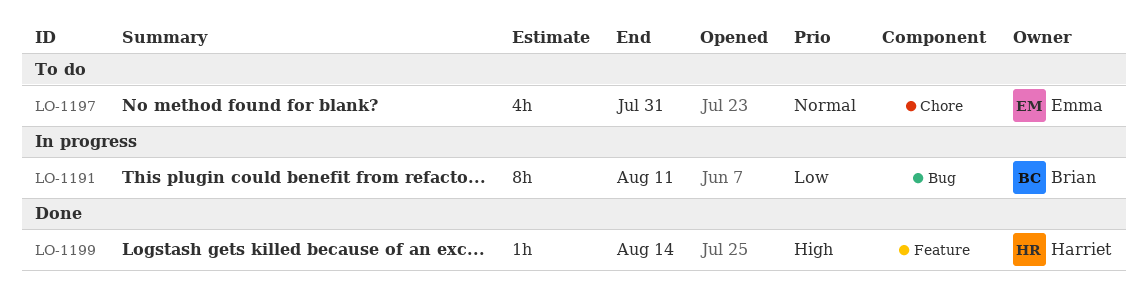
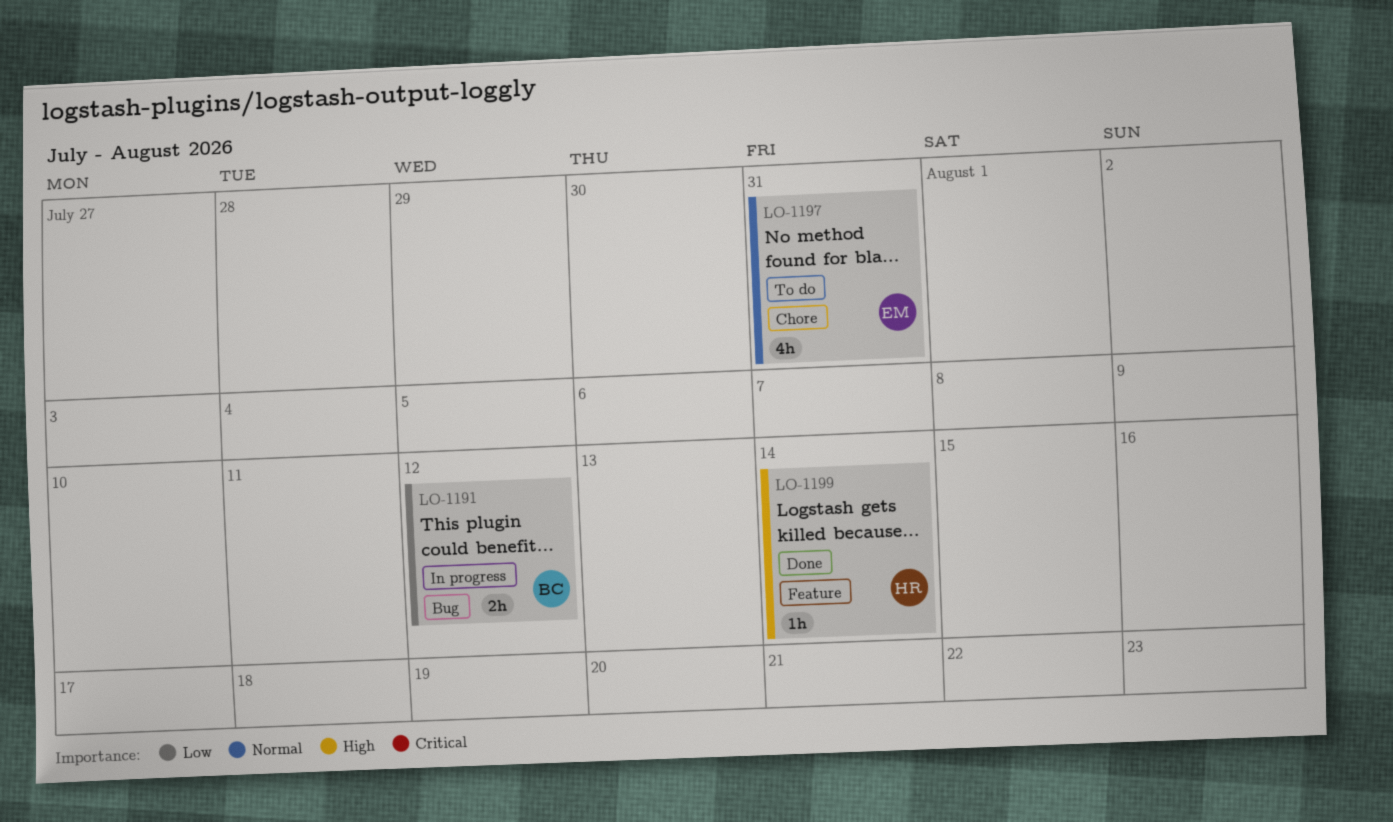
LO-1191, estimate: 8h -> 2h
LO-1191, due: Aug 11 -> Aug 12

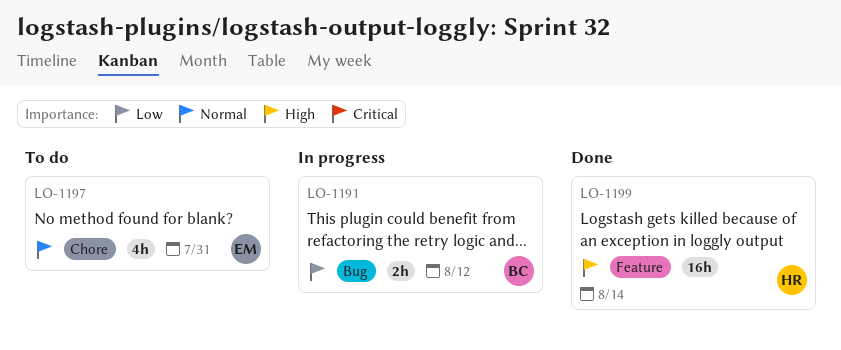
LO-1199, estimate: 1h -> 16h

